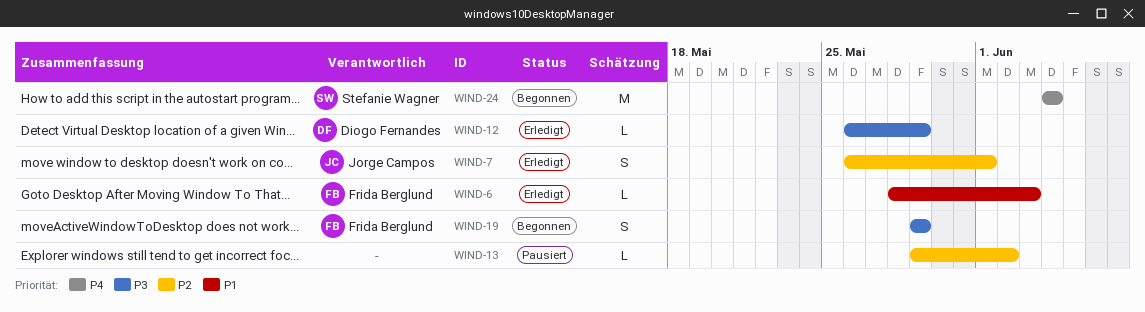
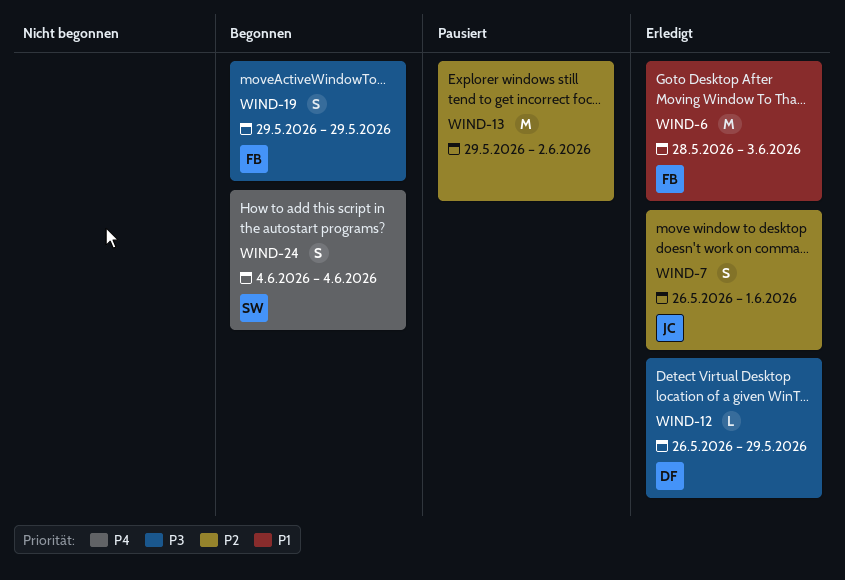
WIND-6, estimate: L -> M
WIND-13, estimate: L -> M
WIND-24, estimate: M -> S

